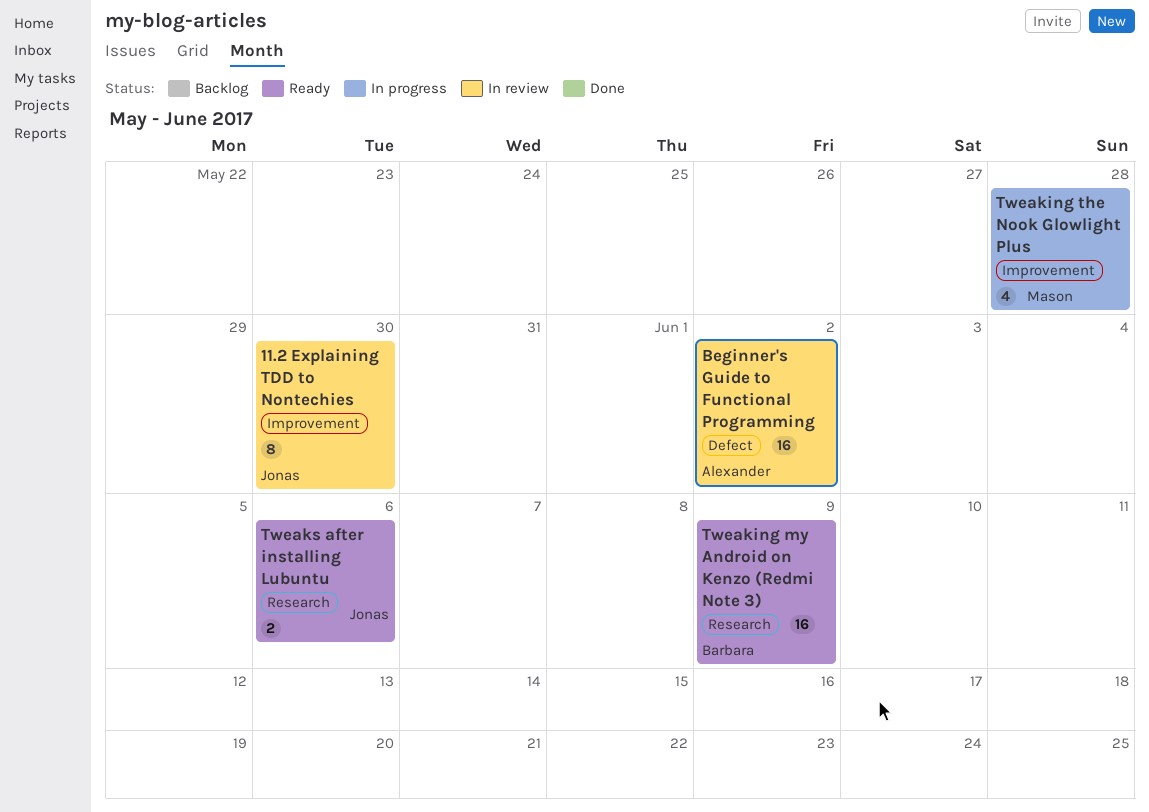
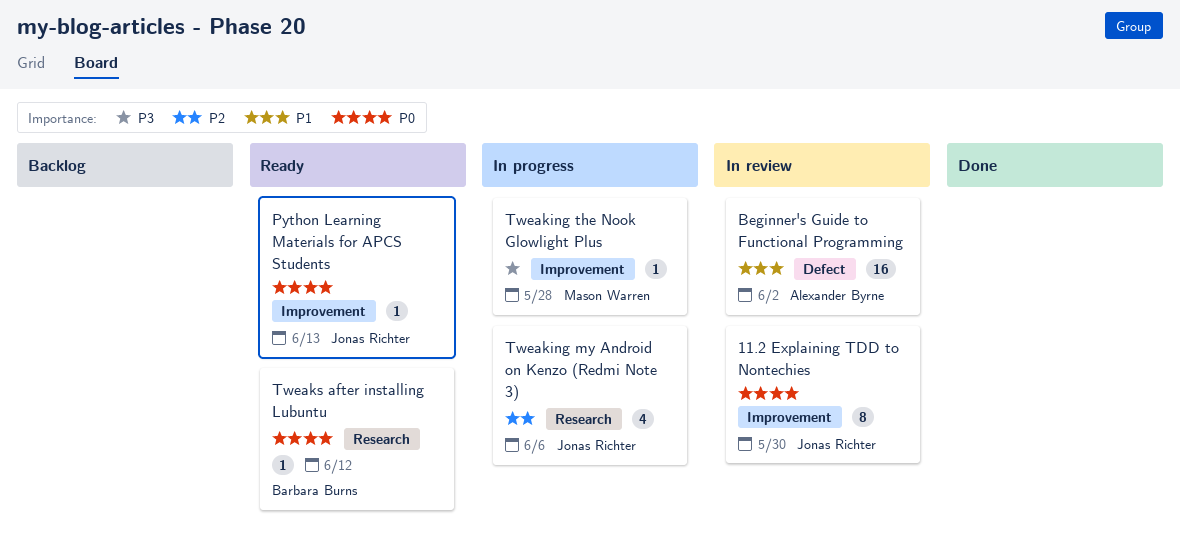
Python Learning Materials for APCS Students: none -> present
Tweaking my Android on Kenzo (Redmi Note 3), status: Ready -> In progress
Tweaking my Android on Kenzo (Redmi Note 3), owner: Barbara Burns -> Jonas Richter
Tweaking my Android on Kenzo (Redmi Note 3), estimate: 16 -> 4
Tweaking my Android on Kenzo (Redmi Note 3), due: Jun 9 -> Jun 6
Tweaking the Nook Glowlight Plus, estimate: 4 -> 1
Tweaks after installing Lubuntu, owner: Jonas Richter -> Barbara Burns
Tweaks after installing Lubuntu, estimate: 2 -> 1
Tweaks after installing Lubuntu, due: Jun 6 -> Jun 12

